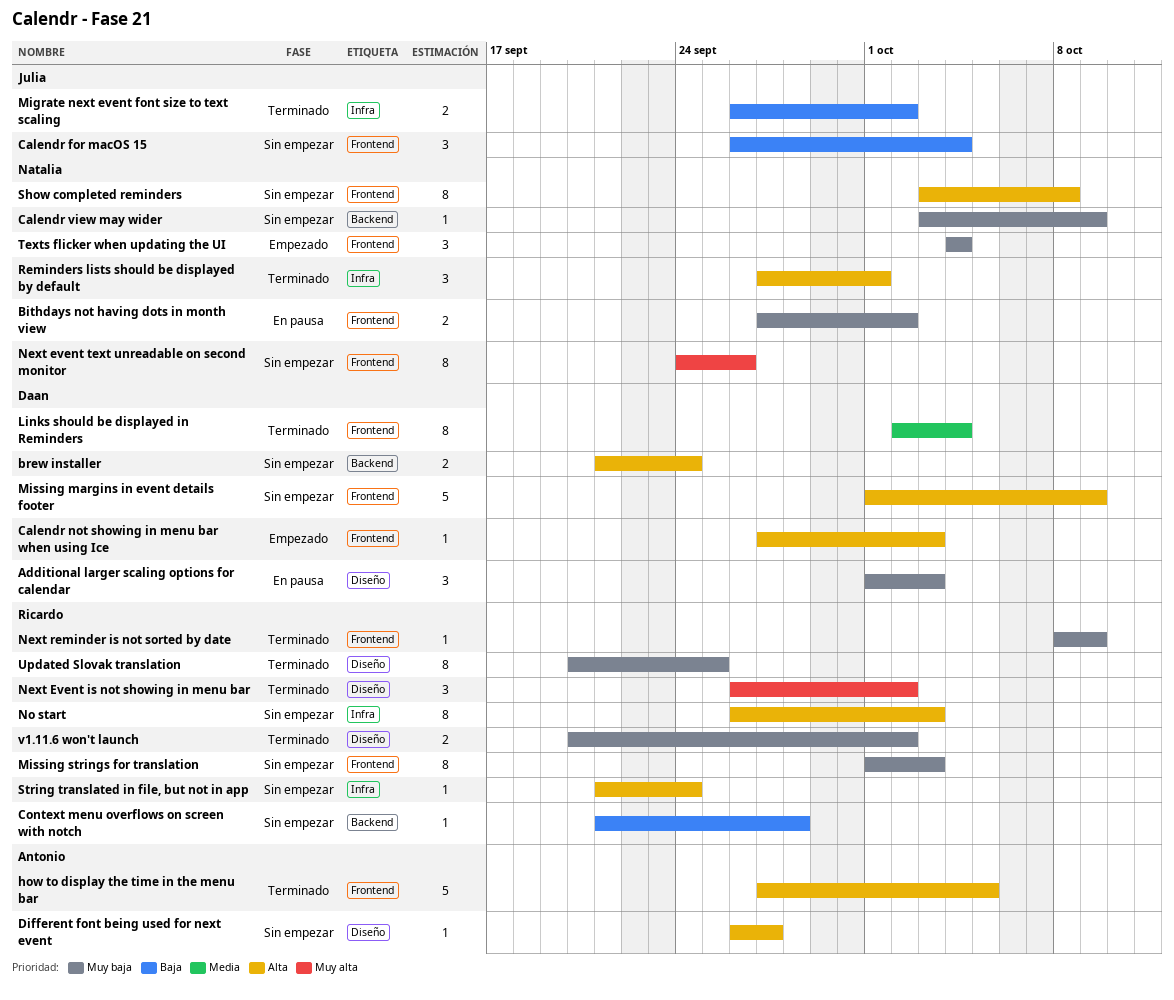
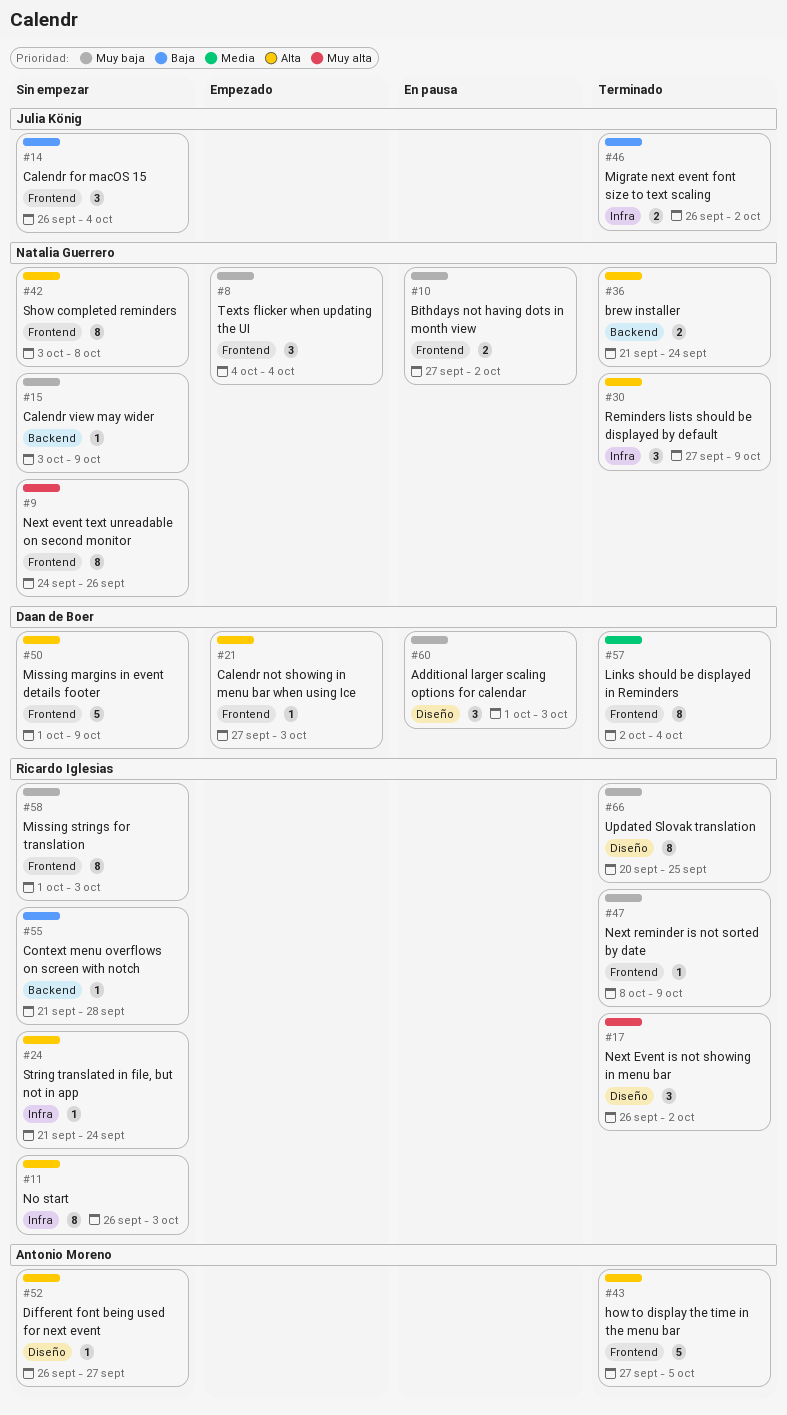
brew installer, status: Sin empezar -> Terminado
brew installer, owner: Daan de Boer -> Natalia Guerrero
Reminders lists should be displayed by default, due: Oct 1 -> Oct 9
v1.11.6 won't launch: present -> none

